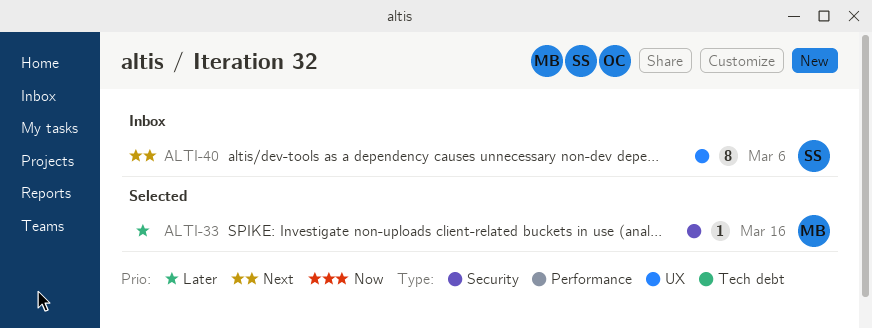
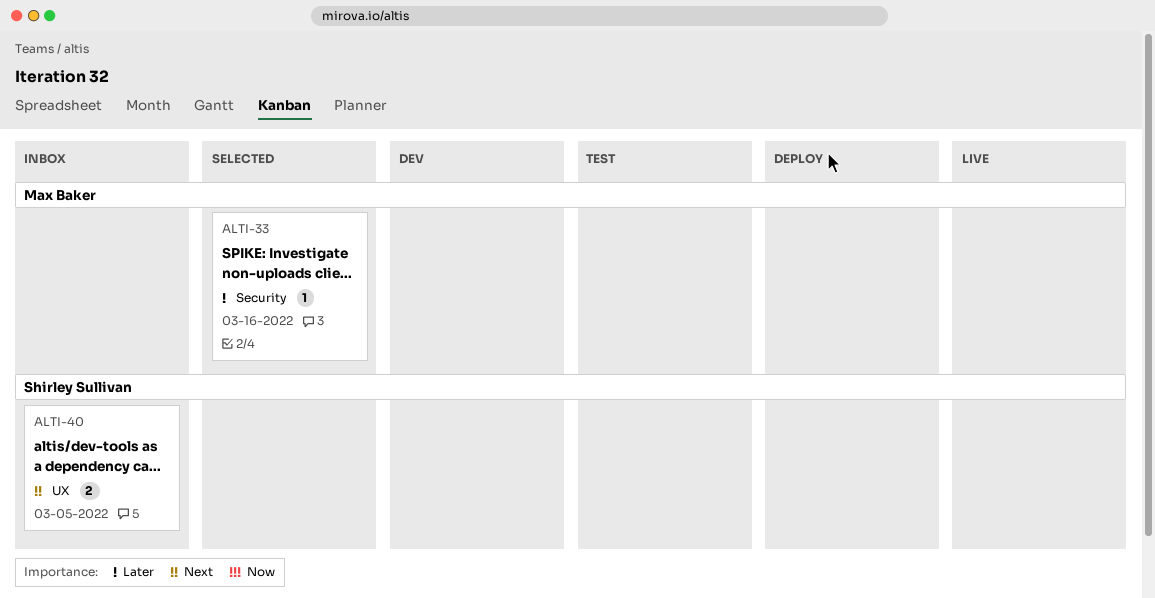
ALTI-40, estimate: 8 -> 2
ALTI-40, due: Mar 6 -> Mar 5

